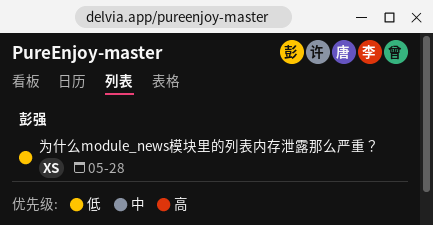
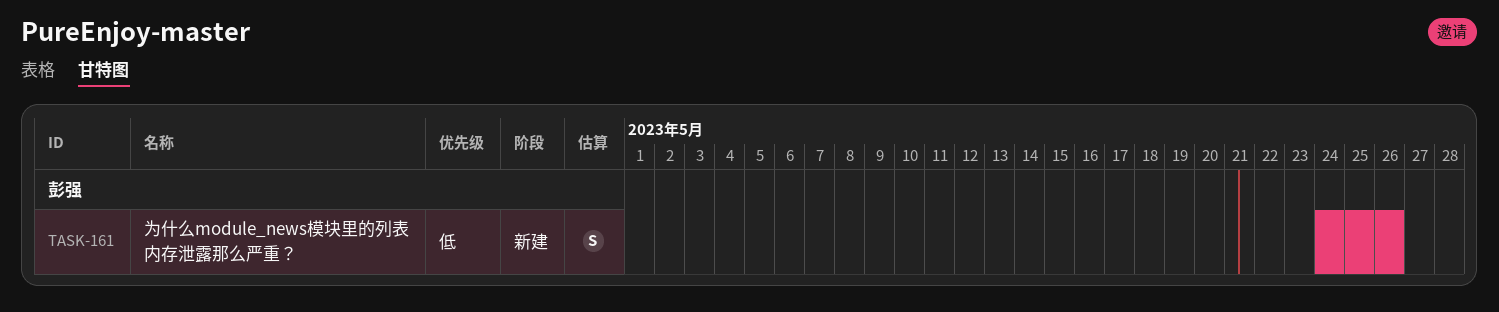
为什么module_news模块里的列表内存泄露那么严重？, estimate: XS -> S
为什么module_news模块里的列表内存泄露那么严重？, due: May 28 -> May 26

